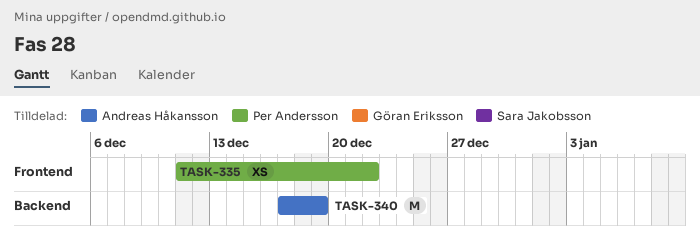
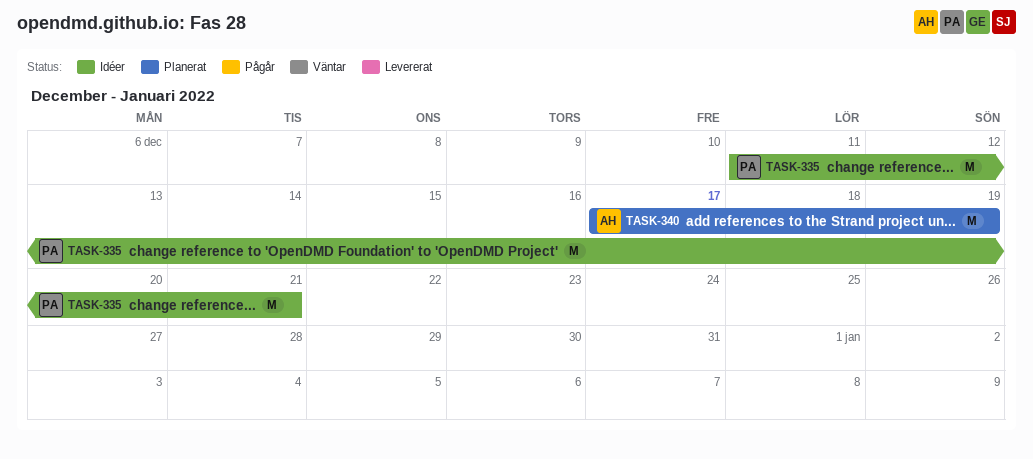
TASK-335, estimate: XS -> M
TASK-335, due: Dec 22 -> Dec 21

